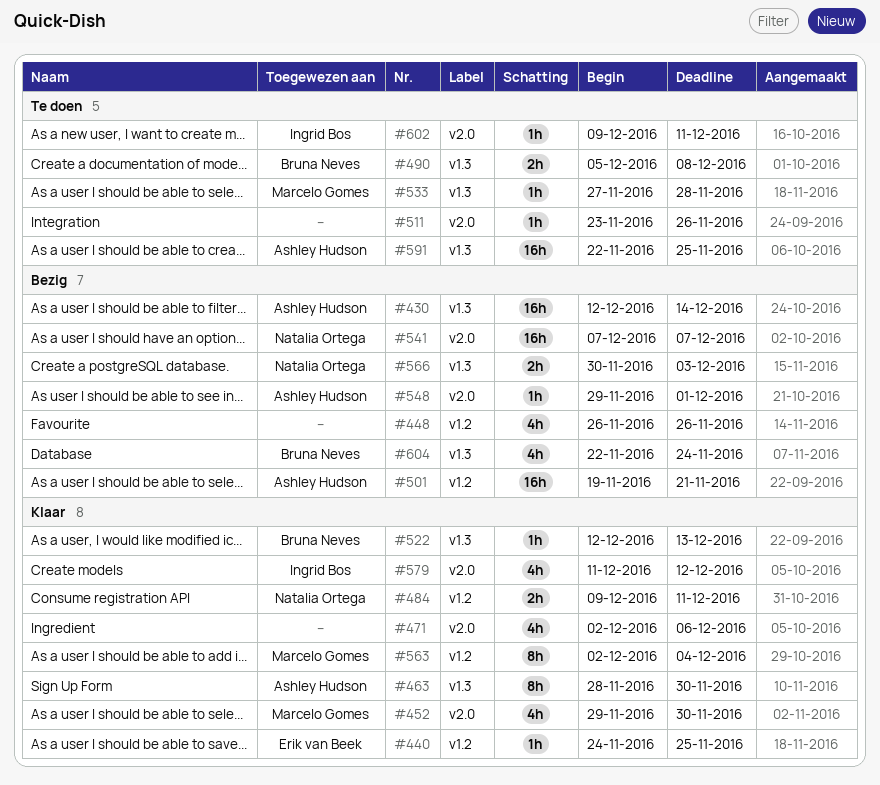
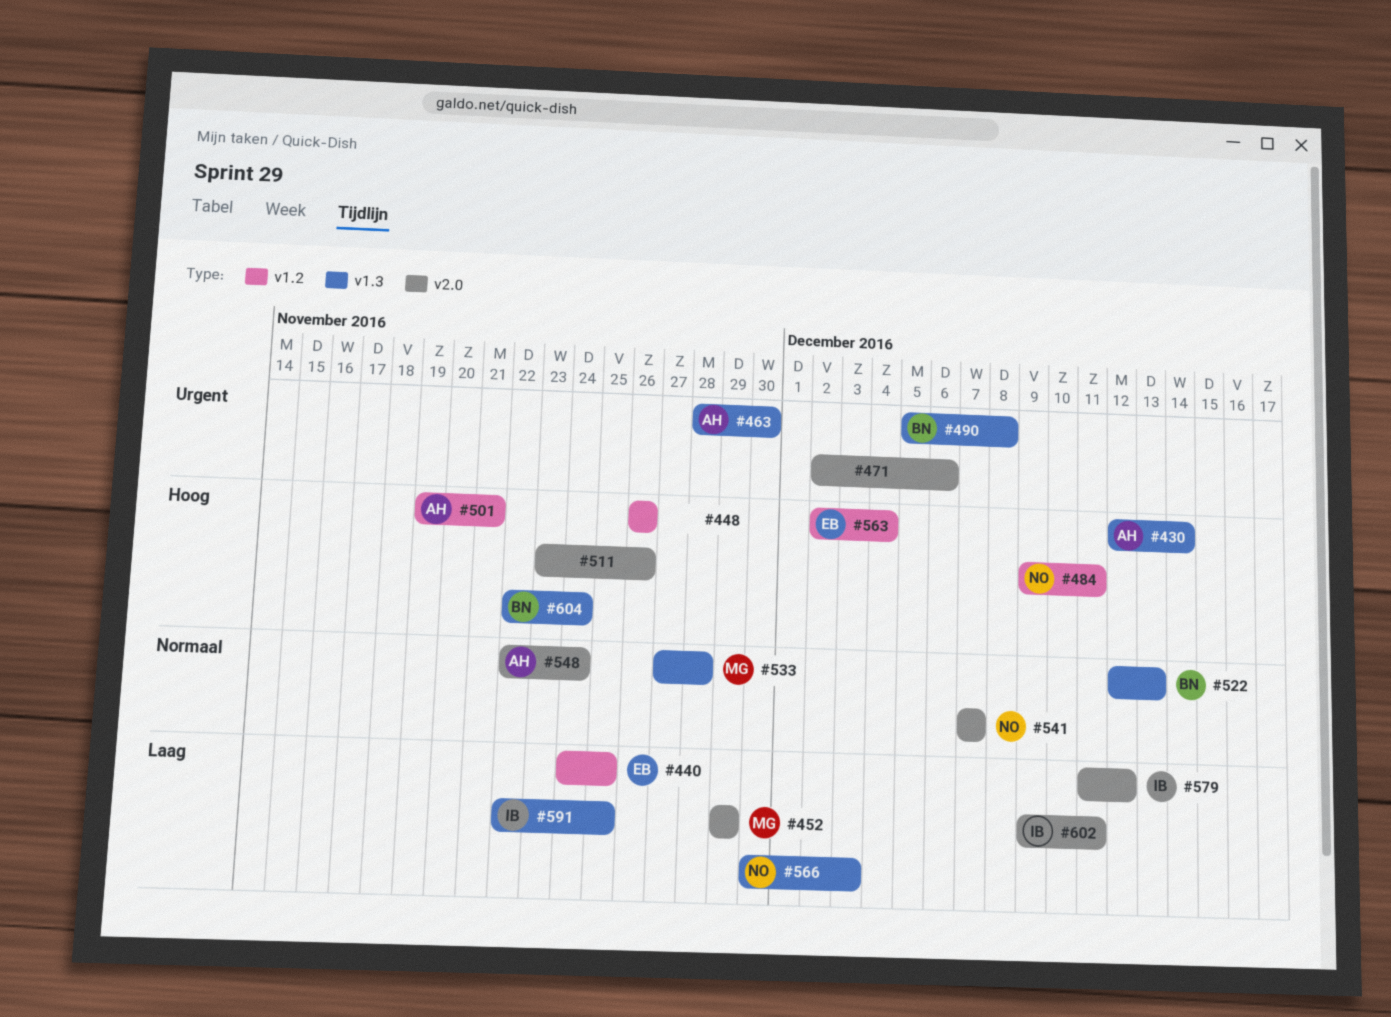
#452, due: Nov 30 -> Nov 29
#548, start: Nov 29 -> Nov 22
#548, due: Dec 1 -> Nov 24
#563, owner: Marcelo Gomes -> Erik van Beek
#591, owner: Ashley Hudson -> Ingrid Bos

